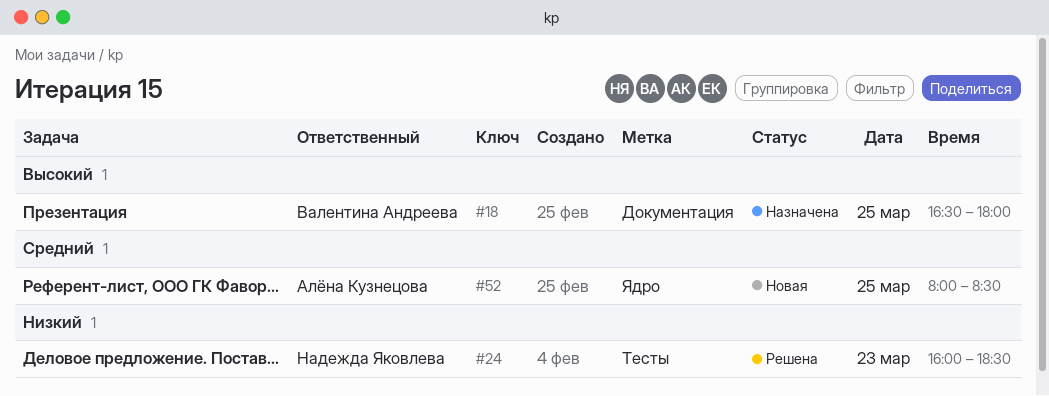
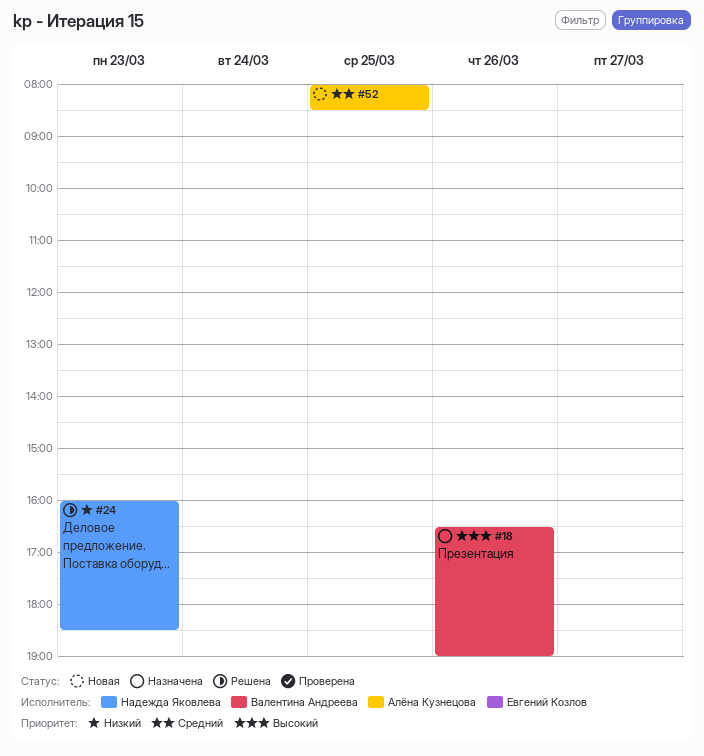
#18, day: Mar 25 -> Mar 26
#18, ends: 18:00 -> 19:00

